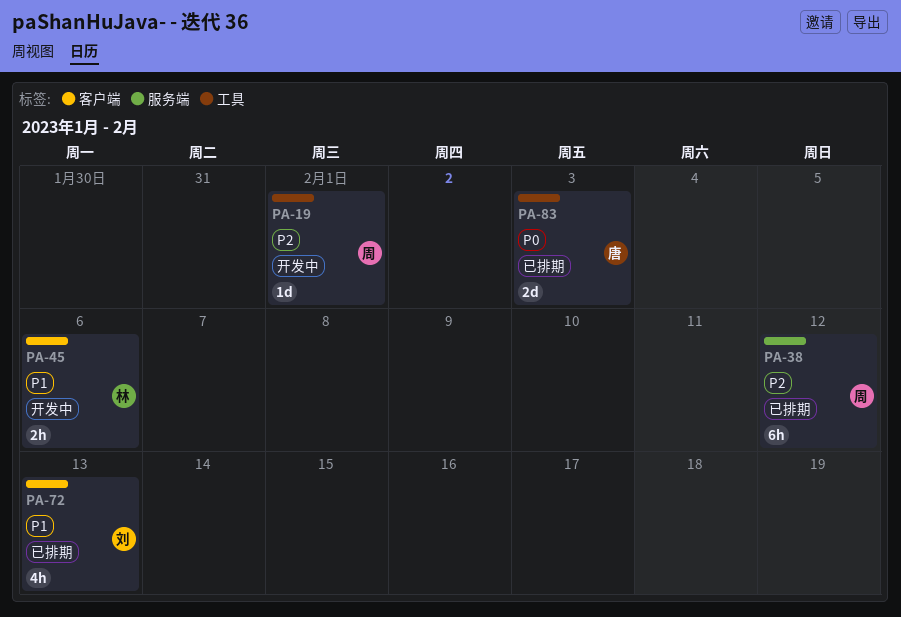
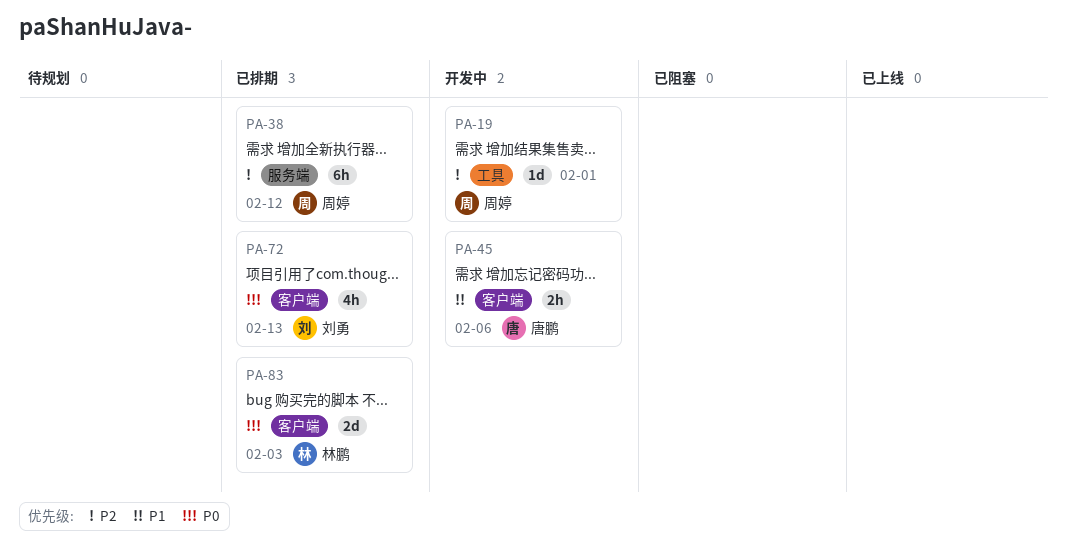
PA-45, owner: 林鹏 -> 唐鹏
PA-72, priority: P1 -> P0
PA-83, owner: 唐鹏 -> 林鹏
PA-83, label: 工具 -> 客户端

